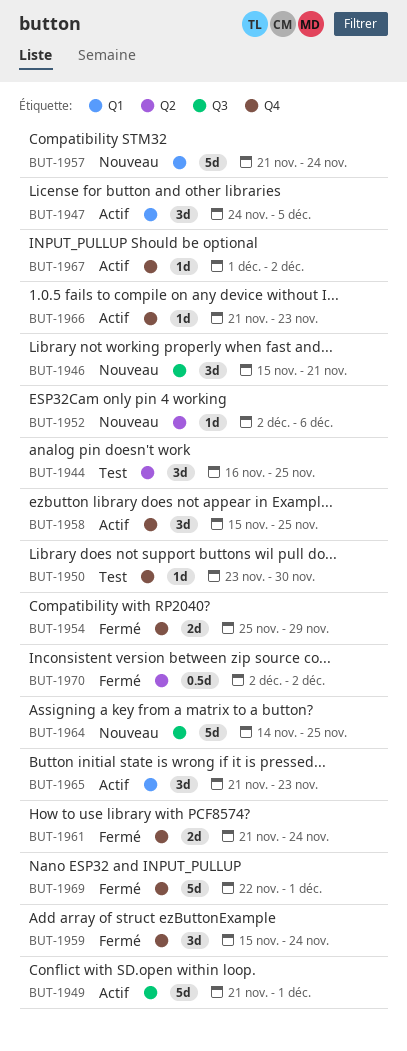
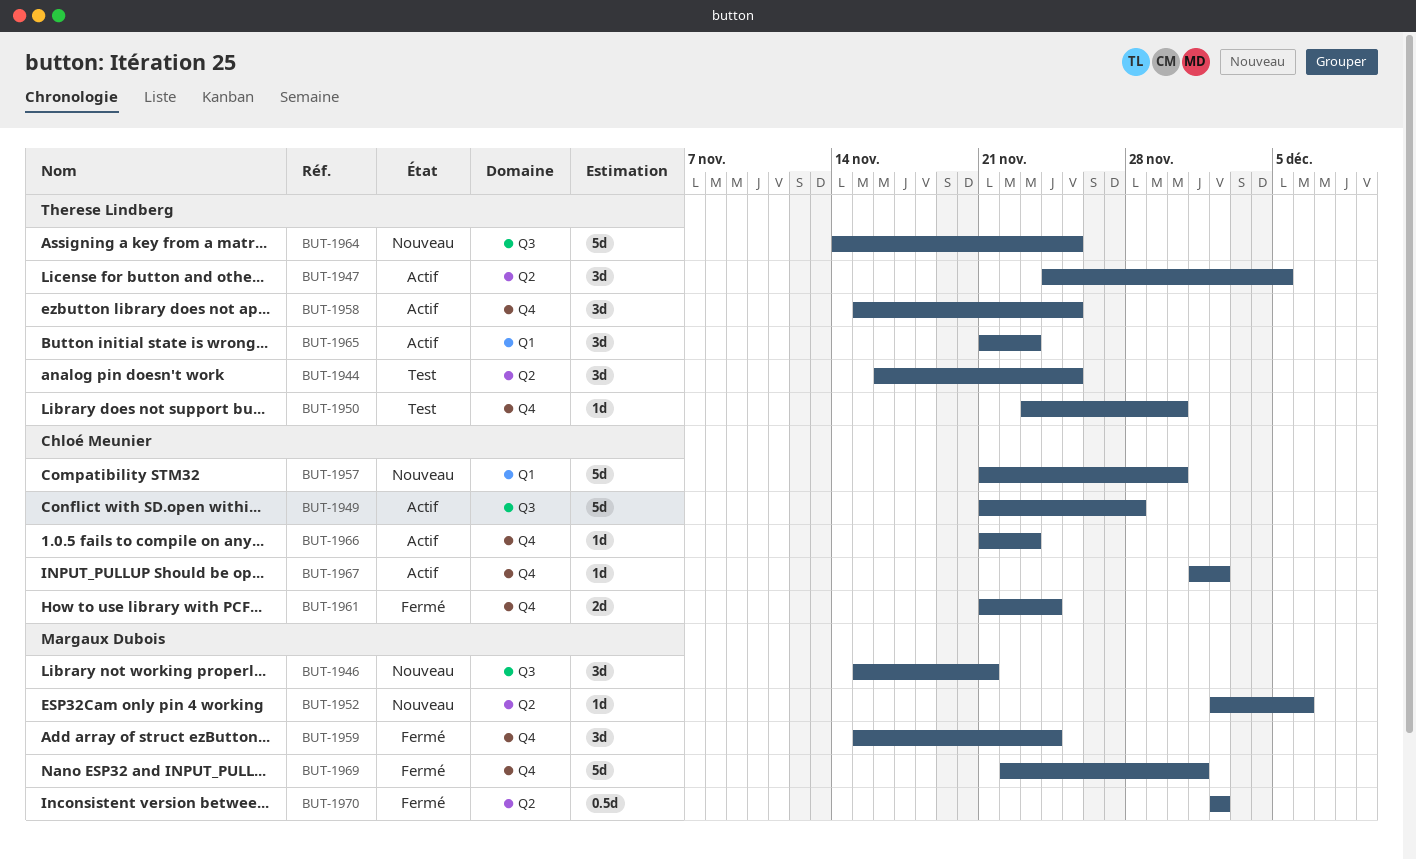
BUT-1947, label: Q1 -> Q2
BUT-1949, due: Dec 1 -> Nov 28
BUT-1954: present -> none
BUT-1957, due: Nov 24 -> Nov 30

